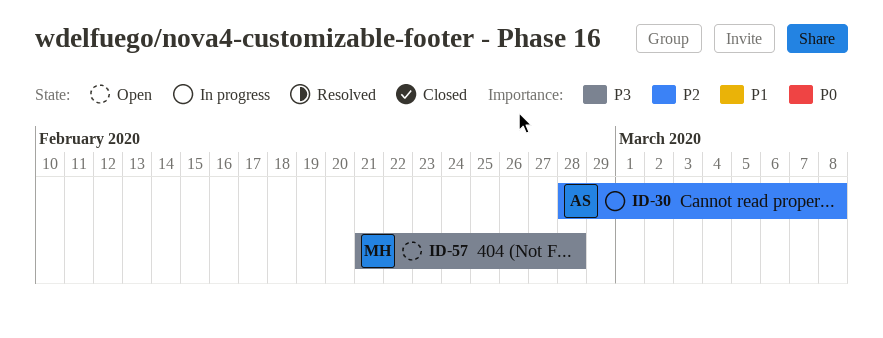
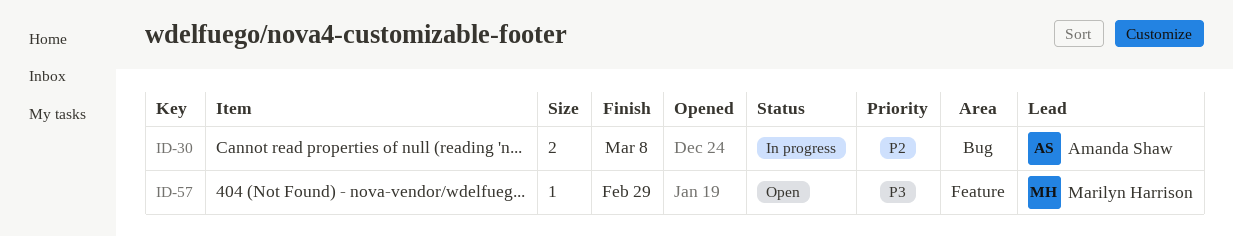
ID-57, due: Feb 28 -> Feb 29

